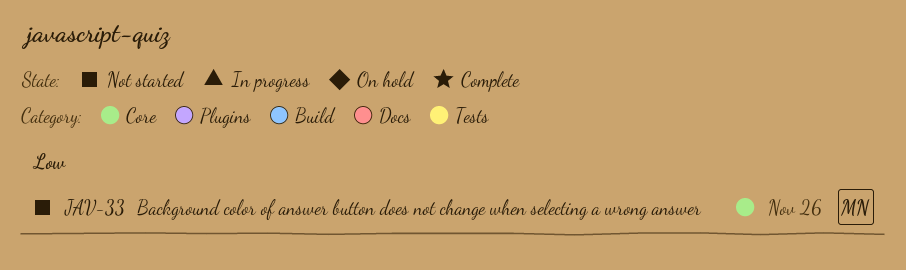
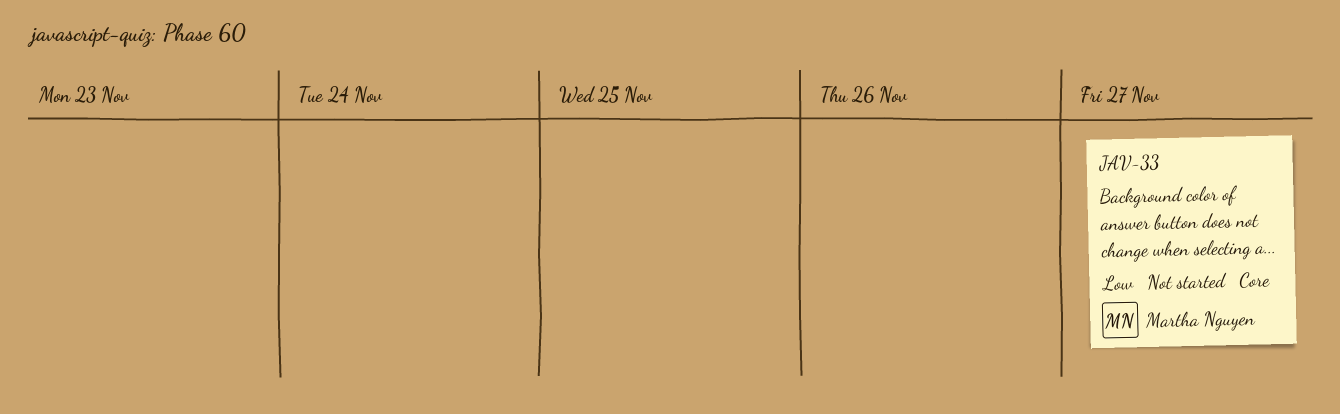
JAV-33, due: Nov 26 -> Nov 27

